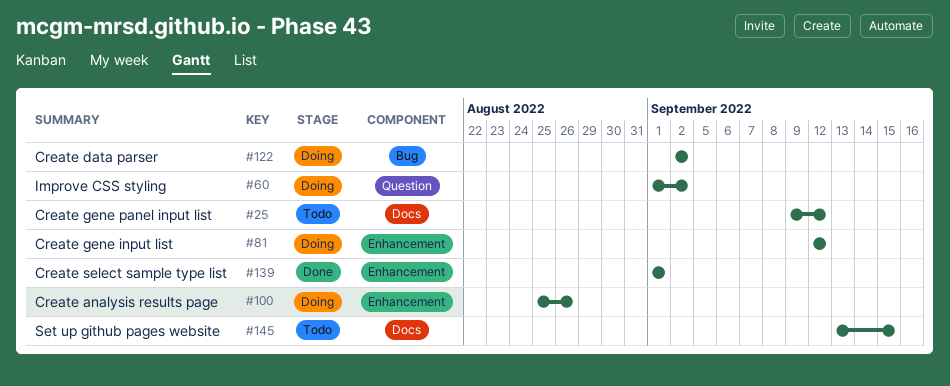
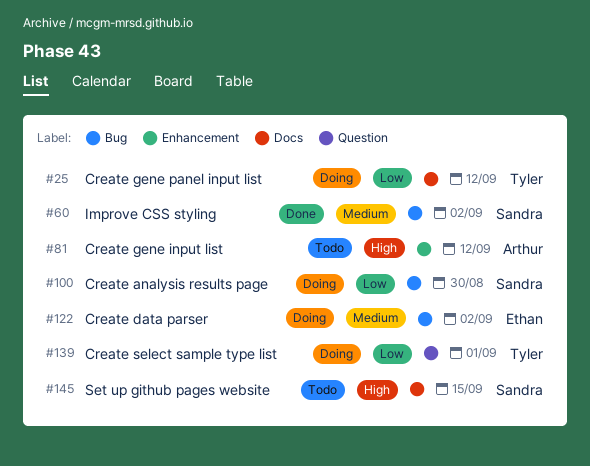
#25, status: Todo -> Doing
#60, status: Doing -> Done
#60, label: Question -> Bug
#81, status: Doing -> Todo
#100, label: Enhancement -> Bug
#100, due: Aug 26 -> Aug 30
#139, status: Done -> Doing
#139, label: Enhancement -> Question

